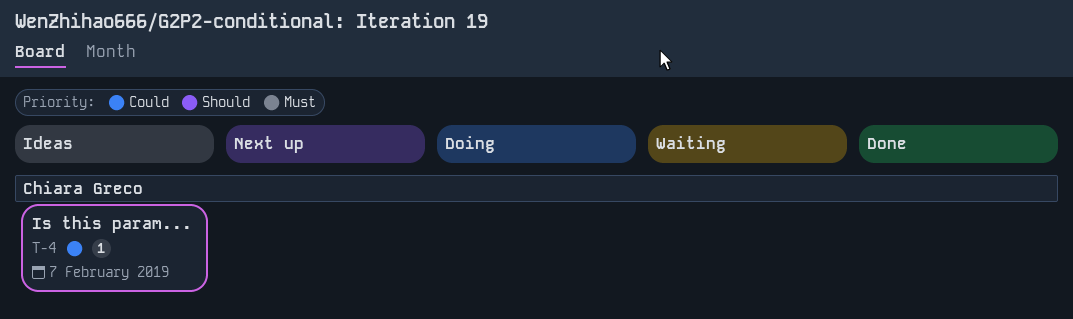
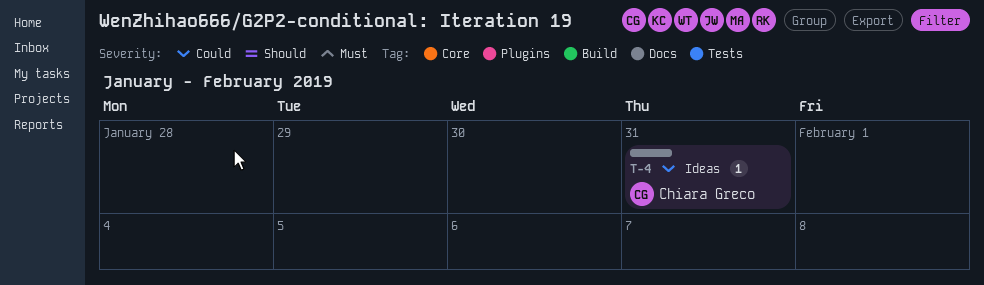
T-4, due: Feb 7 -> Jan 31

